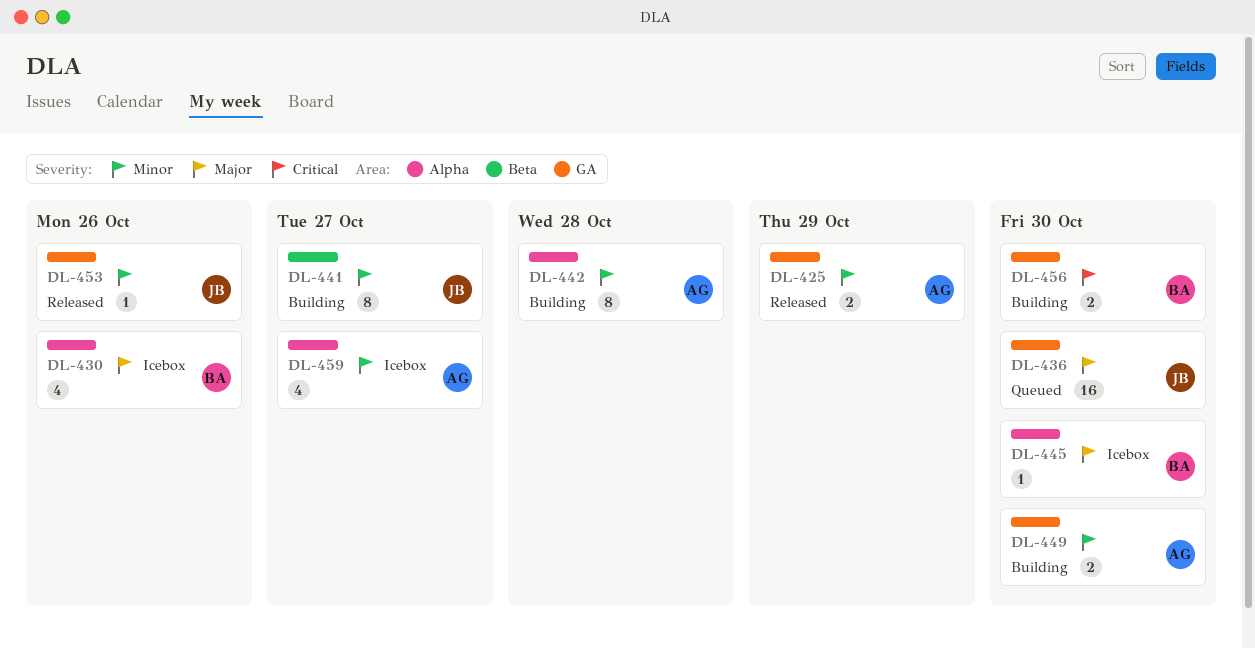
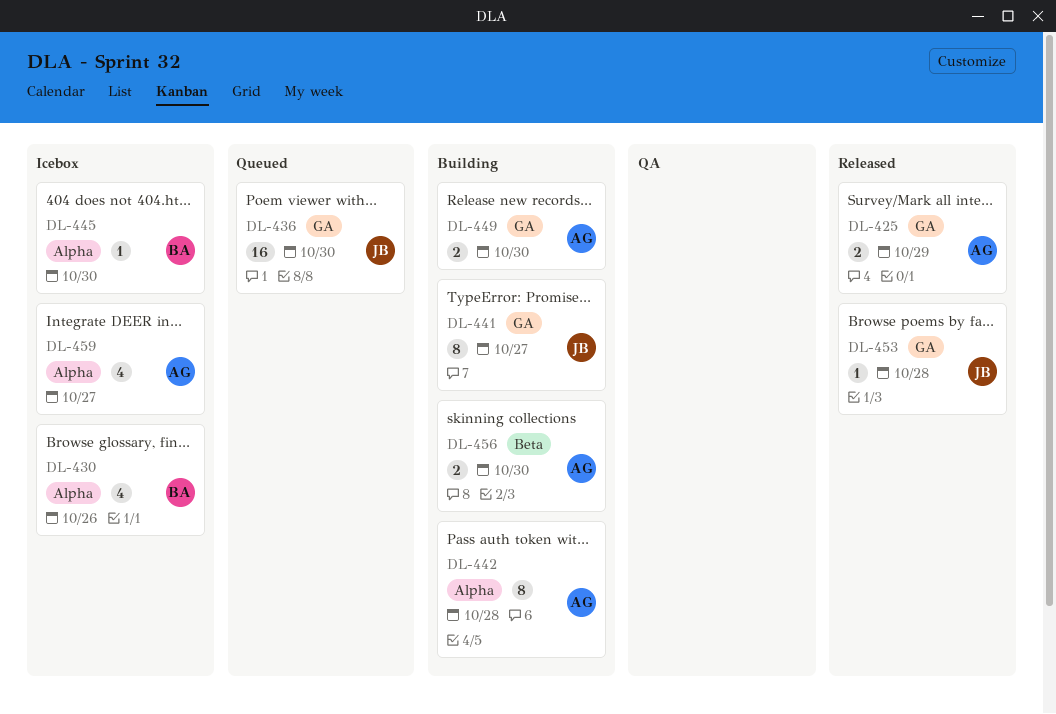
DL-441, label: Beta -> GA
DL-453, due: Oct 26 -> Oct 28
DL-456, owner: BA -> AG
DL-456, label: GA -> Beta

